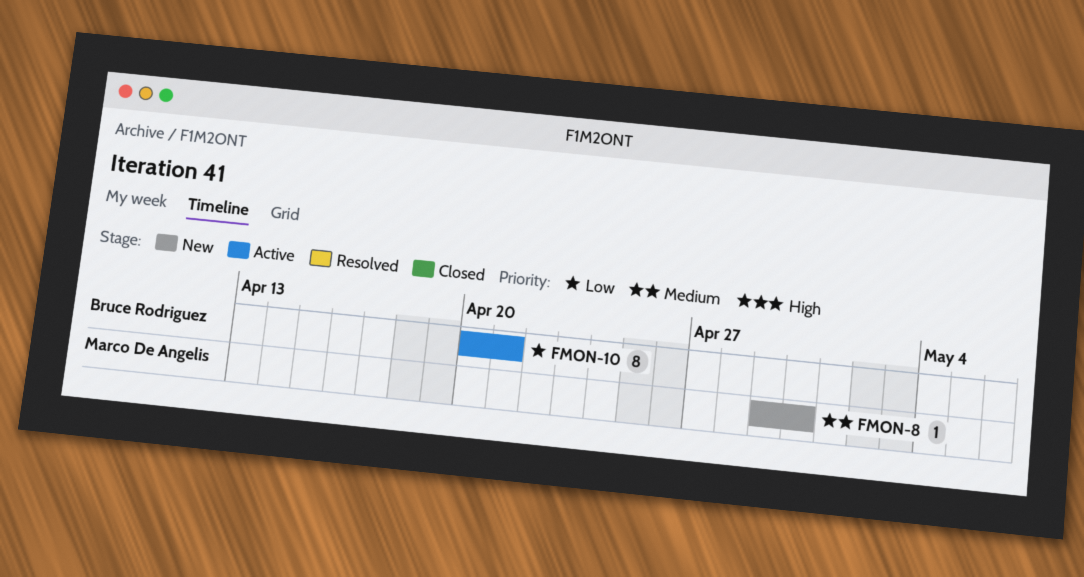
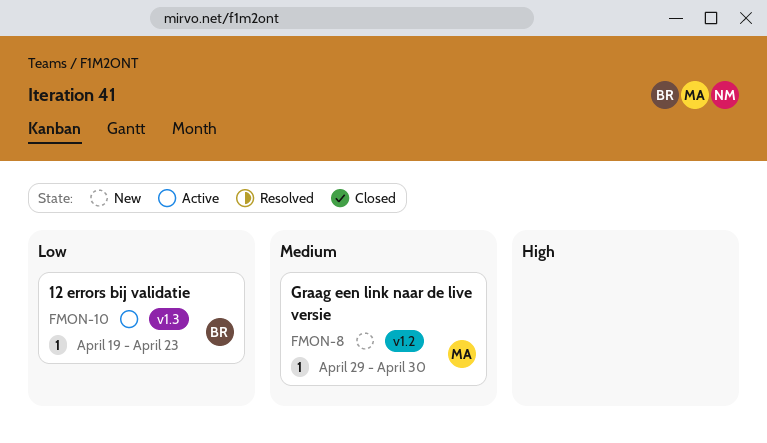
FMON-10, estimate: 8 -> 1
FMON-10, start: Apr 20 -> Apr 19
FMON-10, due: Apr 21 -> Apr 23

